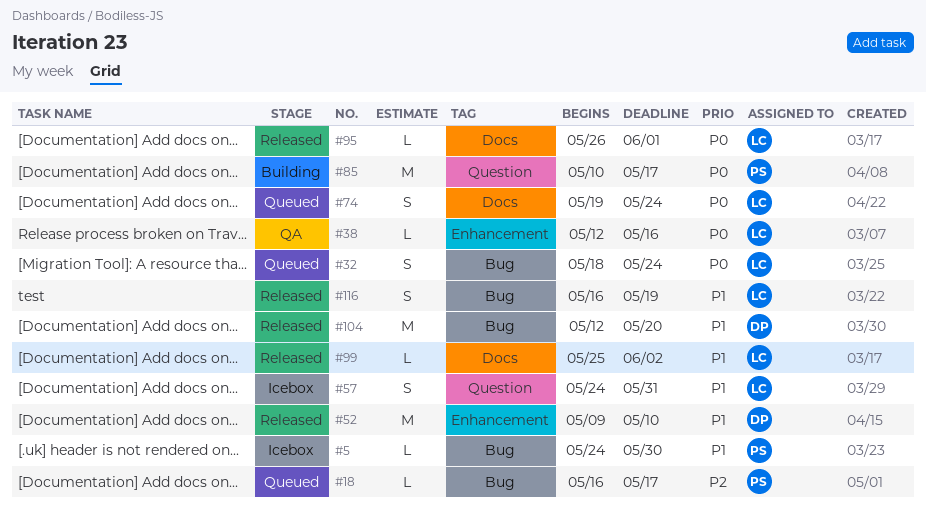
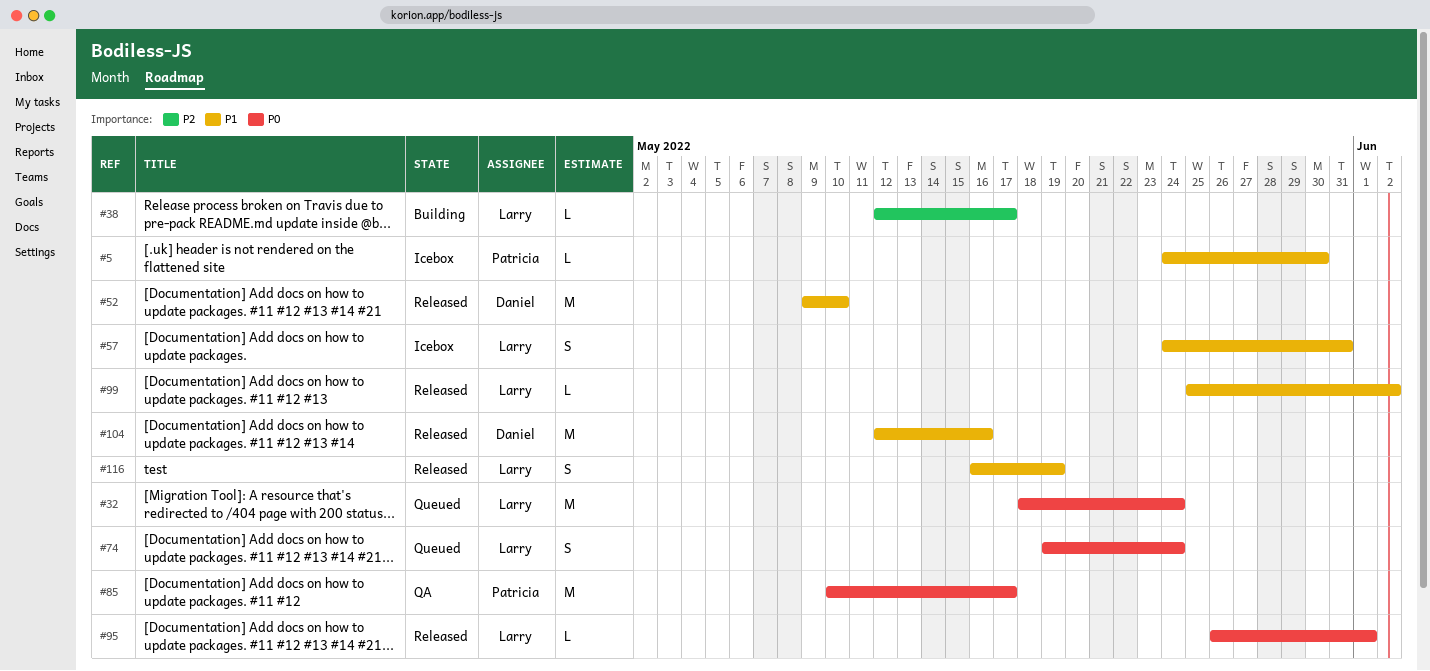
#18: present -> none
#32, estimate: S -> M
#38, status: QA -> Building
#38, priority: P0 -> P2
#38, due: May 16 -> May 17
#85, status: Building -> QA
#104, due: May 20 -> May 16

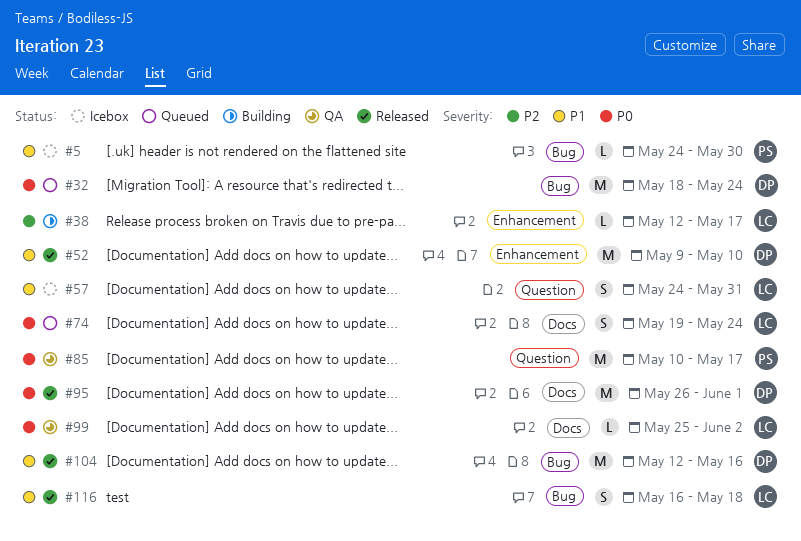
#32, owner: Larry -> Daniel
#95, owner: Larry -> Daniel
#95, estimate: L -> M
#99, status: Released -> QA
#99, priority: P1 -> P0
#116, due: May 19 -> May 18

